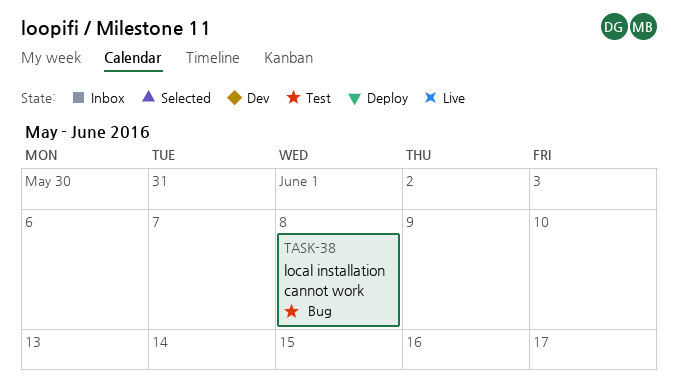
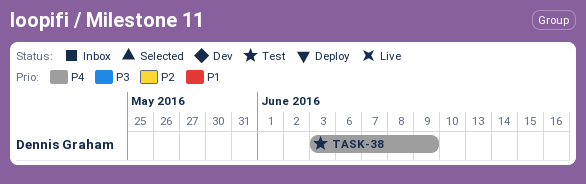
TASK-38, due: Jun 8 -> Jun 9

